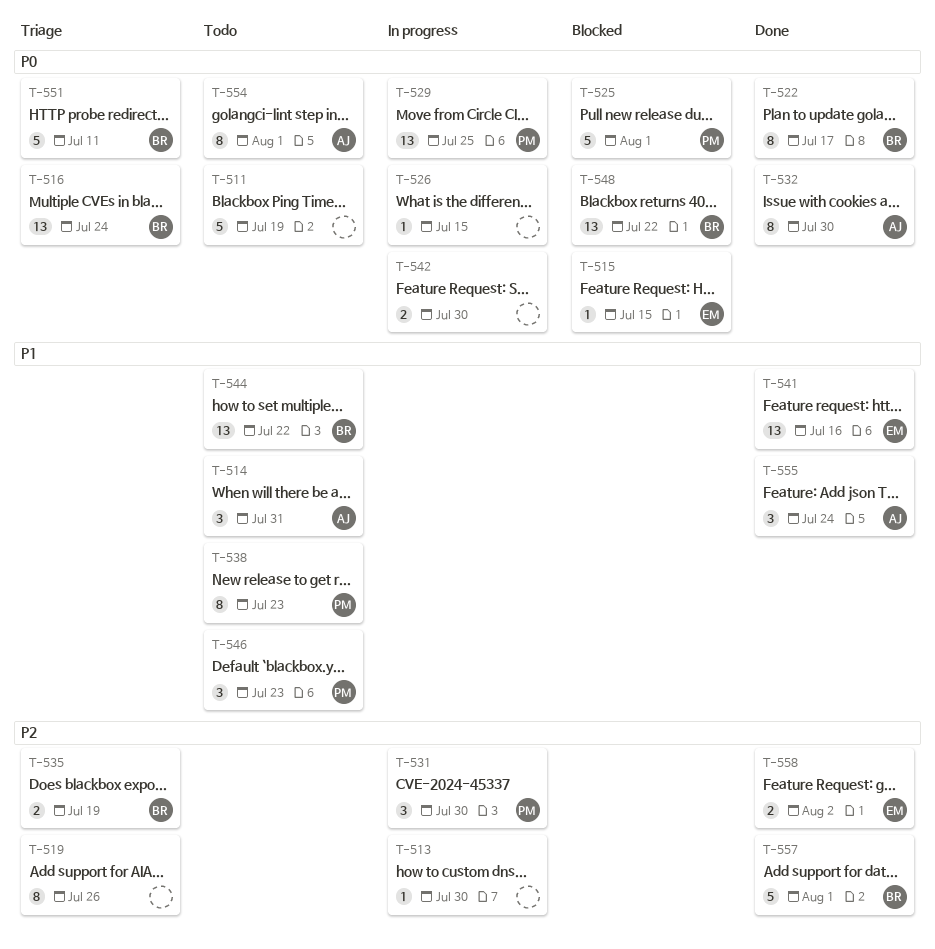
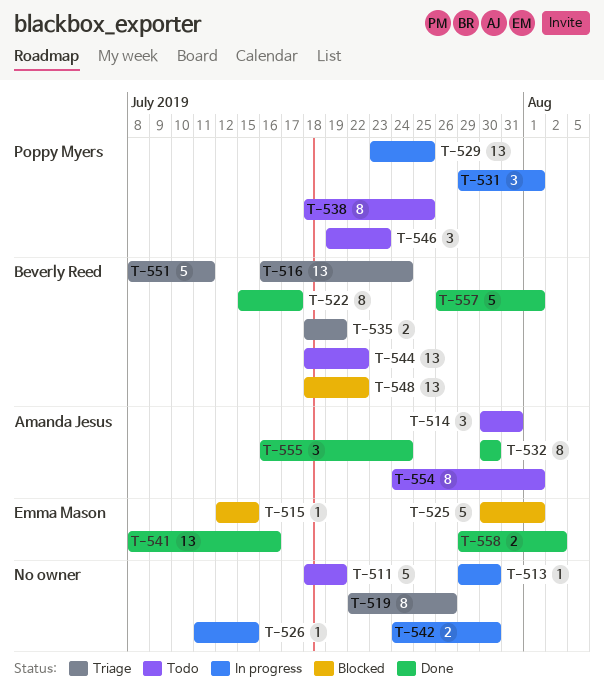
T-525, owner: Poppy Myers -> Emma Mason
T-531, due: Jul 30 -> Aug 1
T-538, due: Jul 23 -> Jul 25

